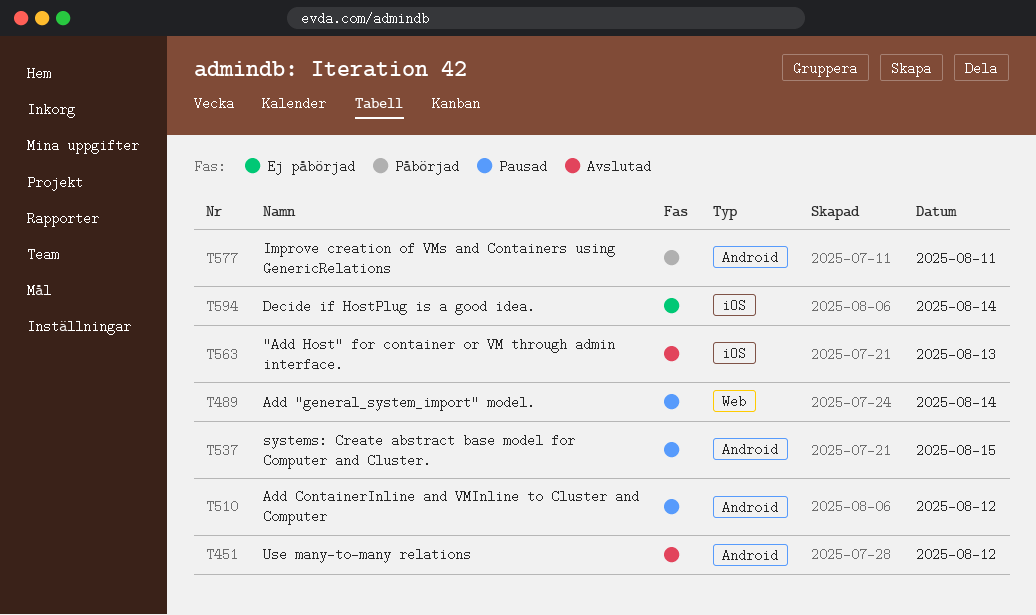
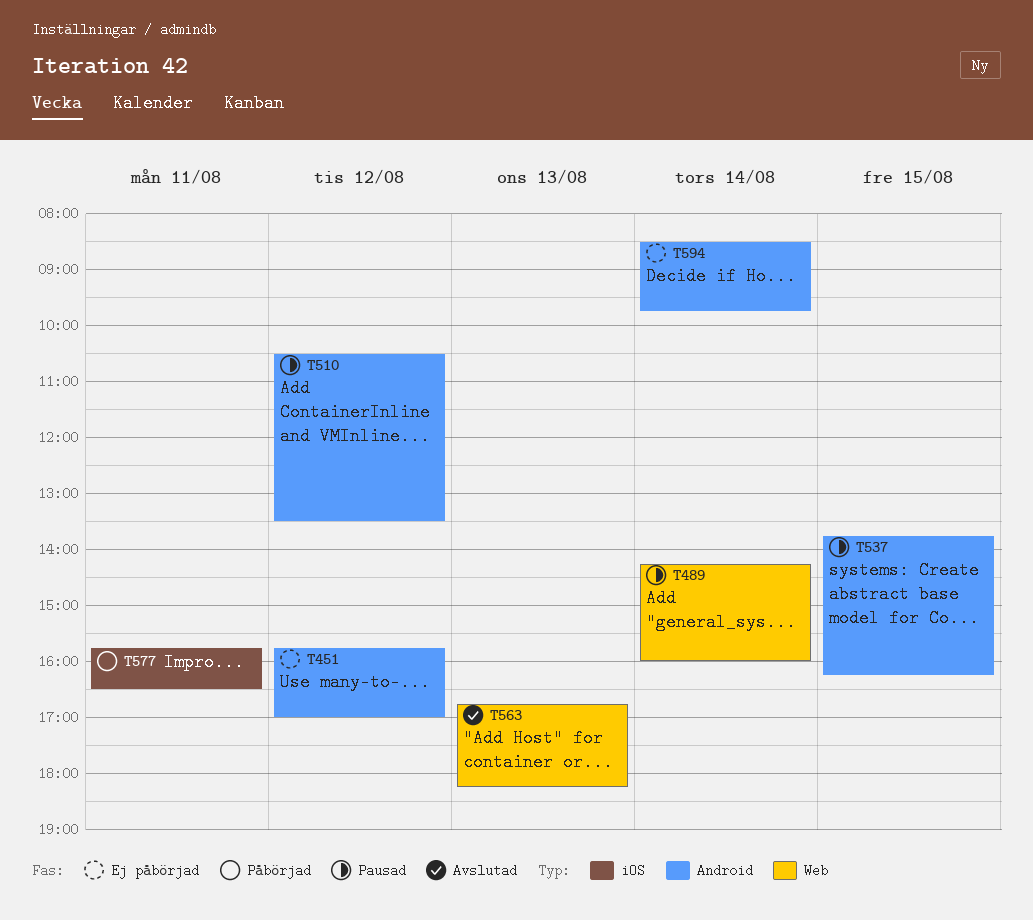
T451, status: Avslutad -> Ej påbörjad
T563, label: iOS -> Web
T577, label: Android -> iOS
T594, label: iOS -> Android

